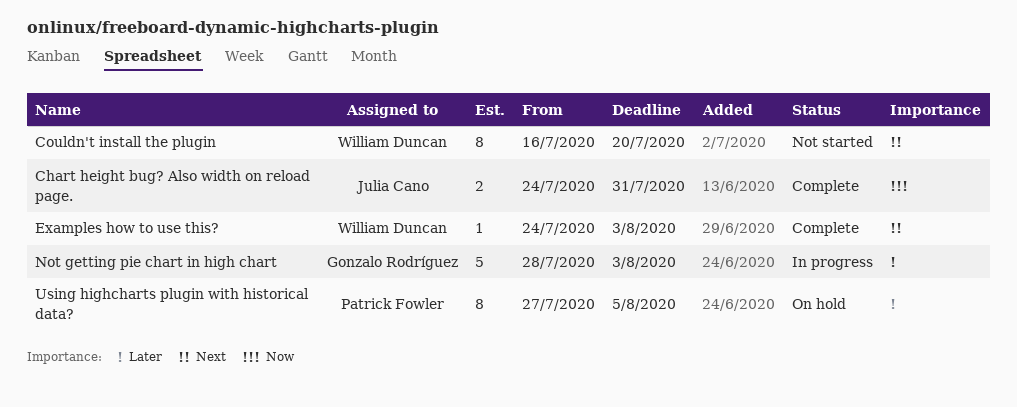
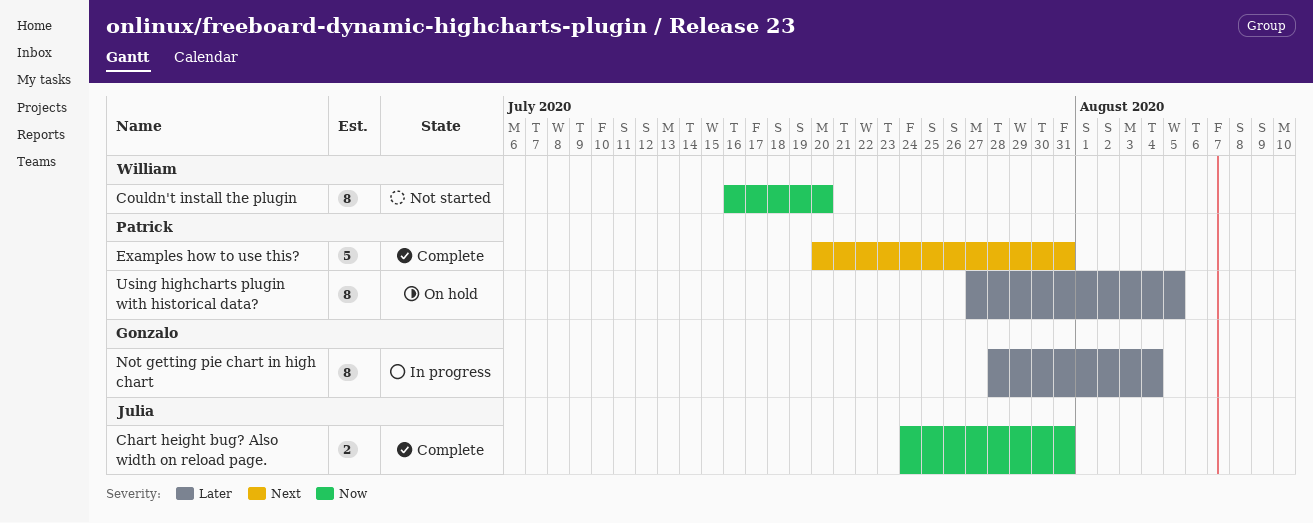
Couldn't install the plugin, priority: Next -> Now
Examples how to use this?, owner: William Duncan -> Patrick Fowler
Examples how to use this?, estimate: 1 -> 5
Examples how to use this?, start: Jul 24 -> Jul 20
Examples how to use this?, due: Aug 3 -> Jul 31
Not getting pie chart in high chart, estimate: 5 -> 8
Not getting pie chart in high chart, due: Aug 3 -> Aug 4

